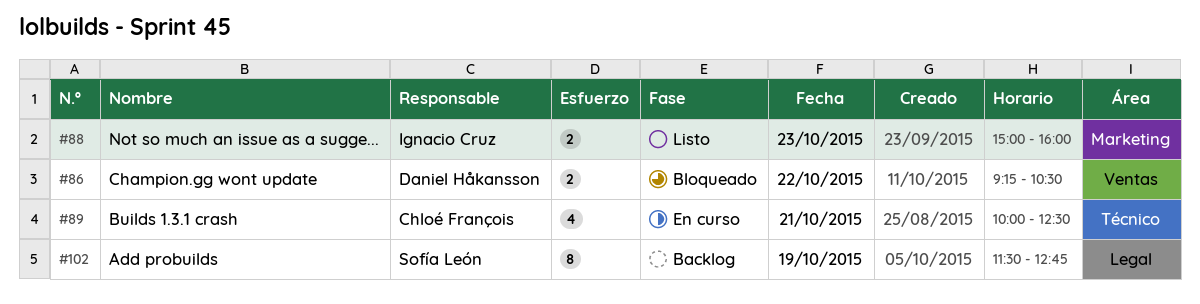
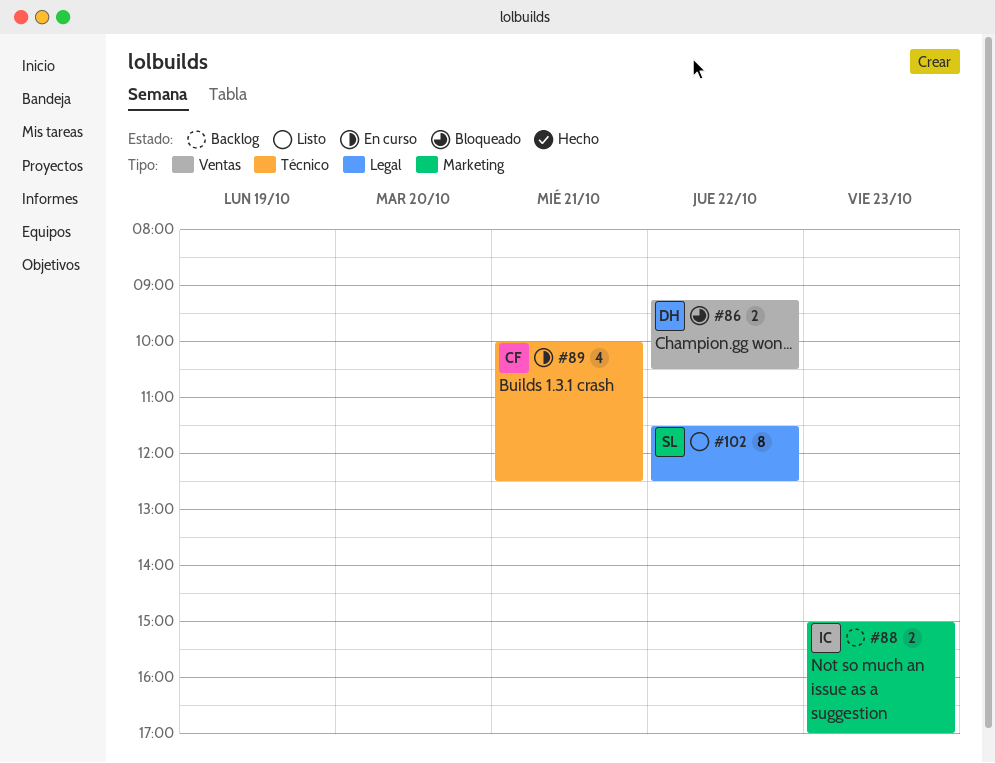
#88, status: Listo -> Backlog
#88, ends: 16:00 -> 17:00
#102, status: Backlog -> Listo
#102, day: Oct 19 -> Oct 22
#102, ends: 12:45 -> 12:30

